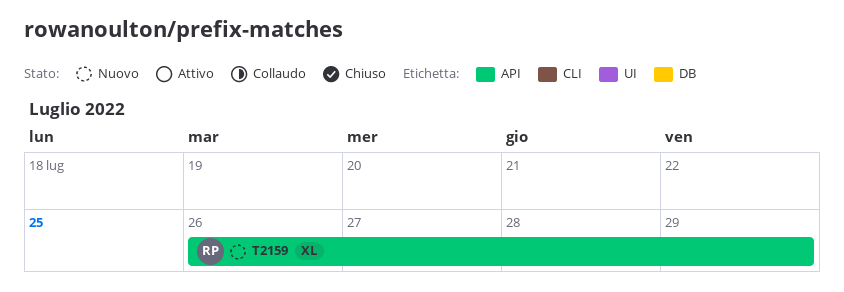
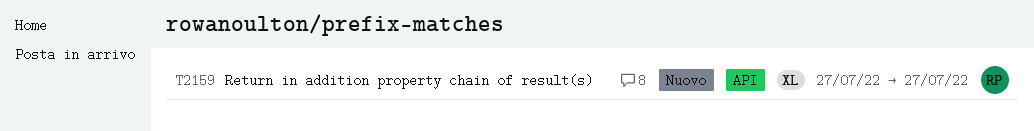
T2159, start: Jul 26 -> Jul 27
T2159, due: Jul 29 -> Jul 27

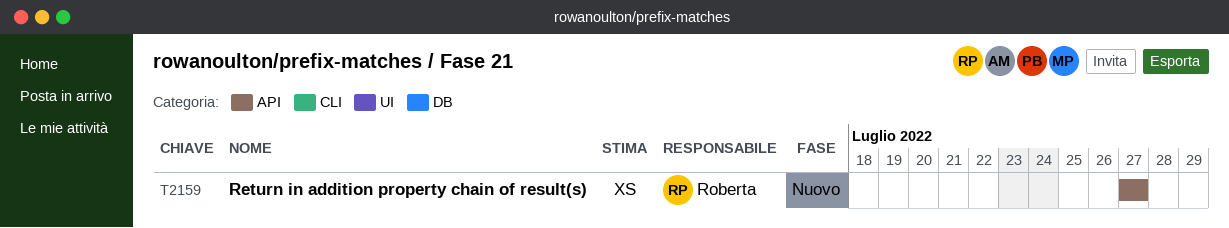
T2159, estimate: XL -> XS

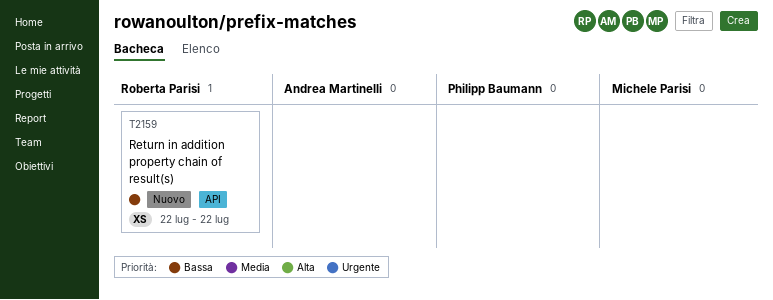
T2159, start: Jul 27 -> Jul 22
T2159, due: Jul 27 -> Jul 22

